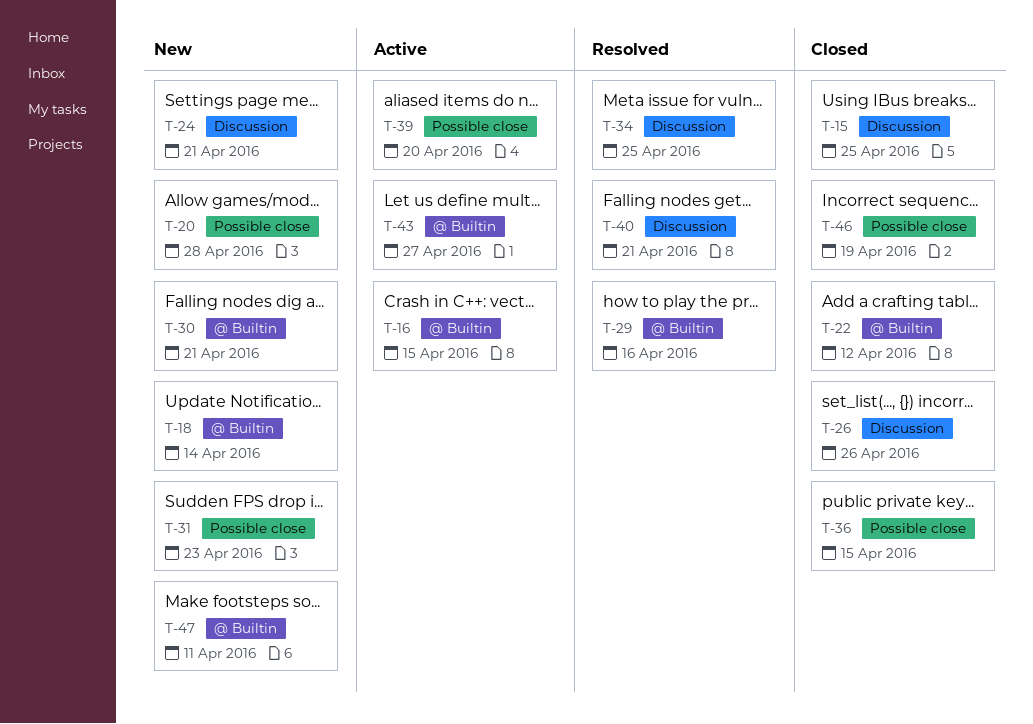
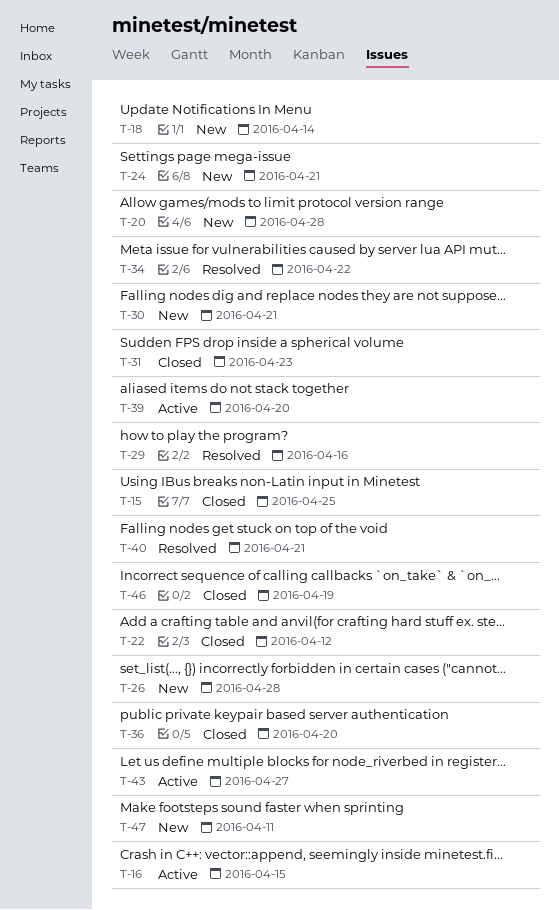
T-26, status: Closed -> New
T-26, due: Apr 26 -> Apr 28
T-31, status: New -> Closed
T-34, due: Apr 25 -> Apr 22
T-36, due: Apr 15 -> Apr 20

